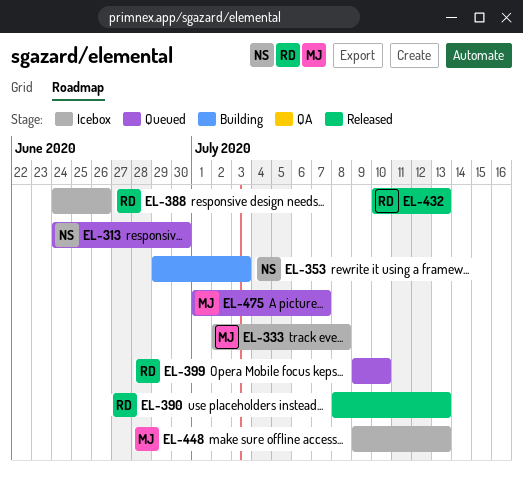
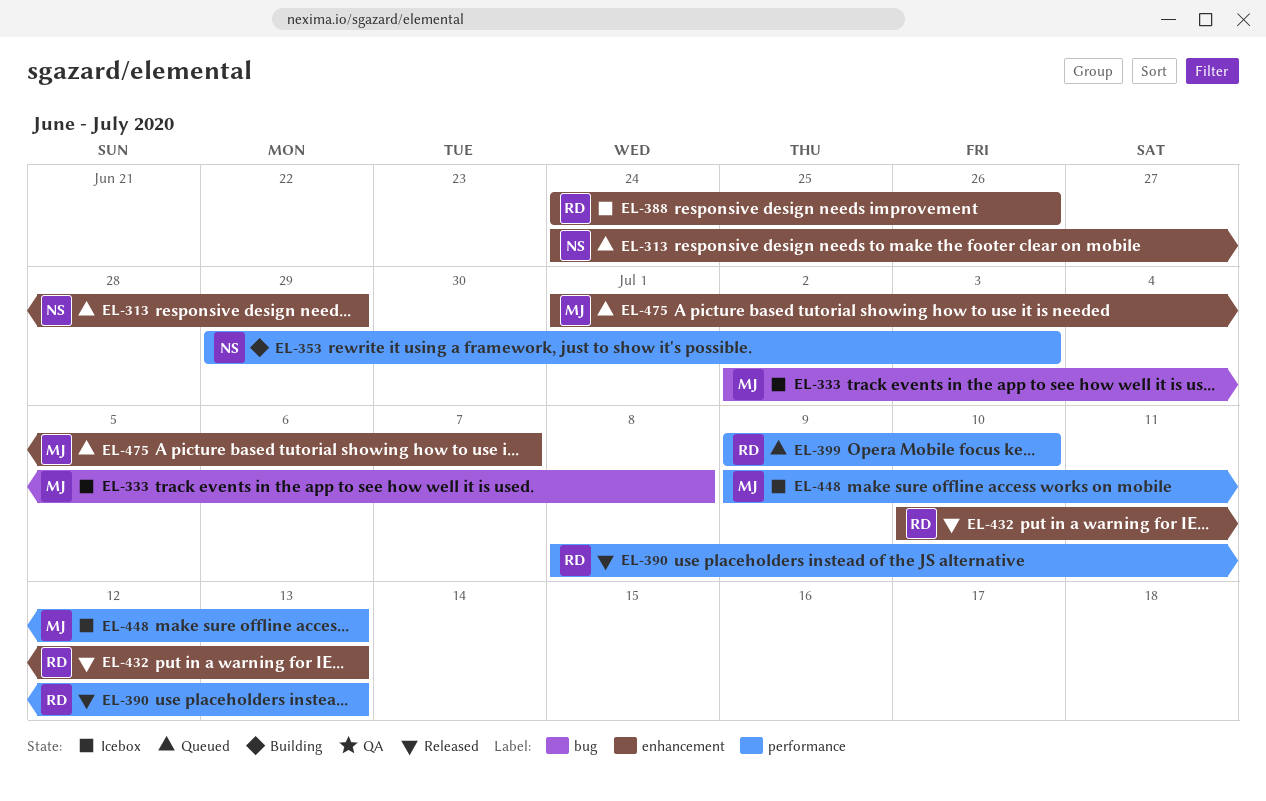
EL-313, due: Jun 30 -> Jun 29

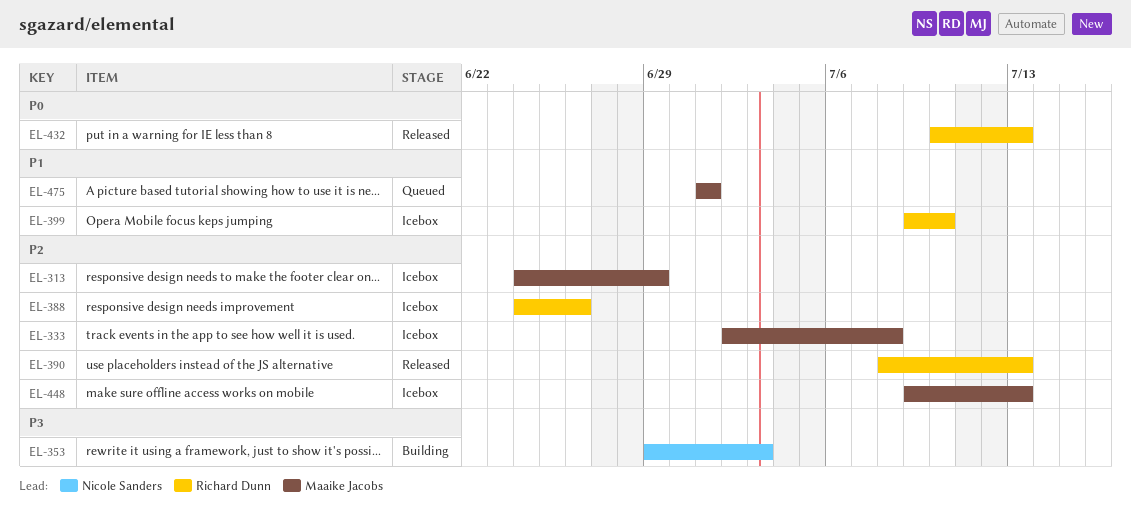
EL-313, status: Queued -> Icebox
EL-313, owner: Nicole Sanders -> Maaike Jacobs
EL-399, status: Queued -> Icebox
EL-475, due: Jul 7 -> Jul 1

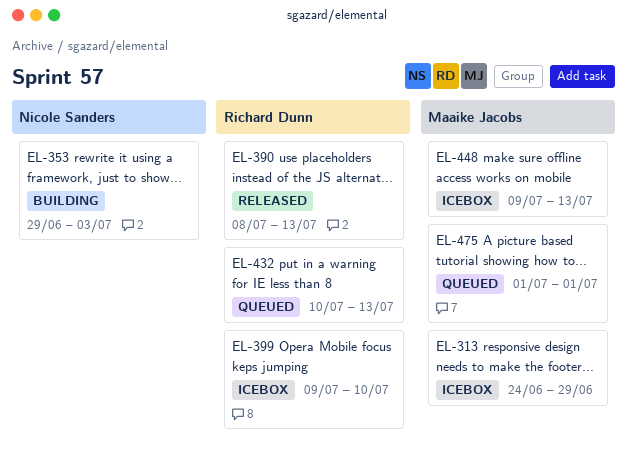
EL-333: present -> none
EL-388: present -> none
EL-432, status: Released -> Queued

